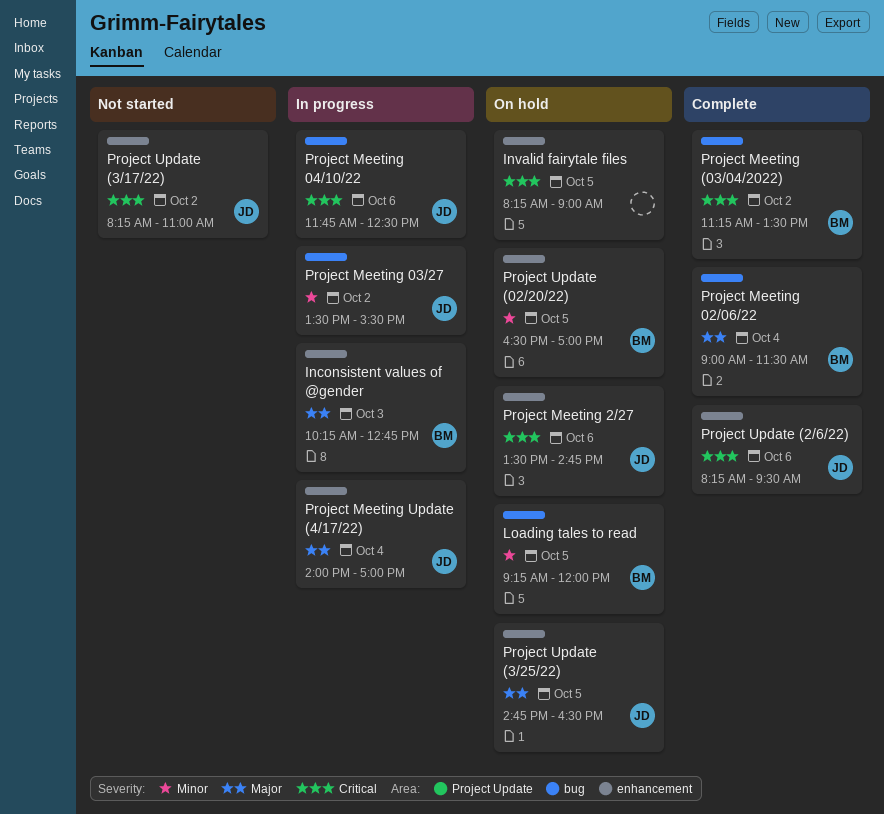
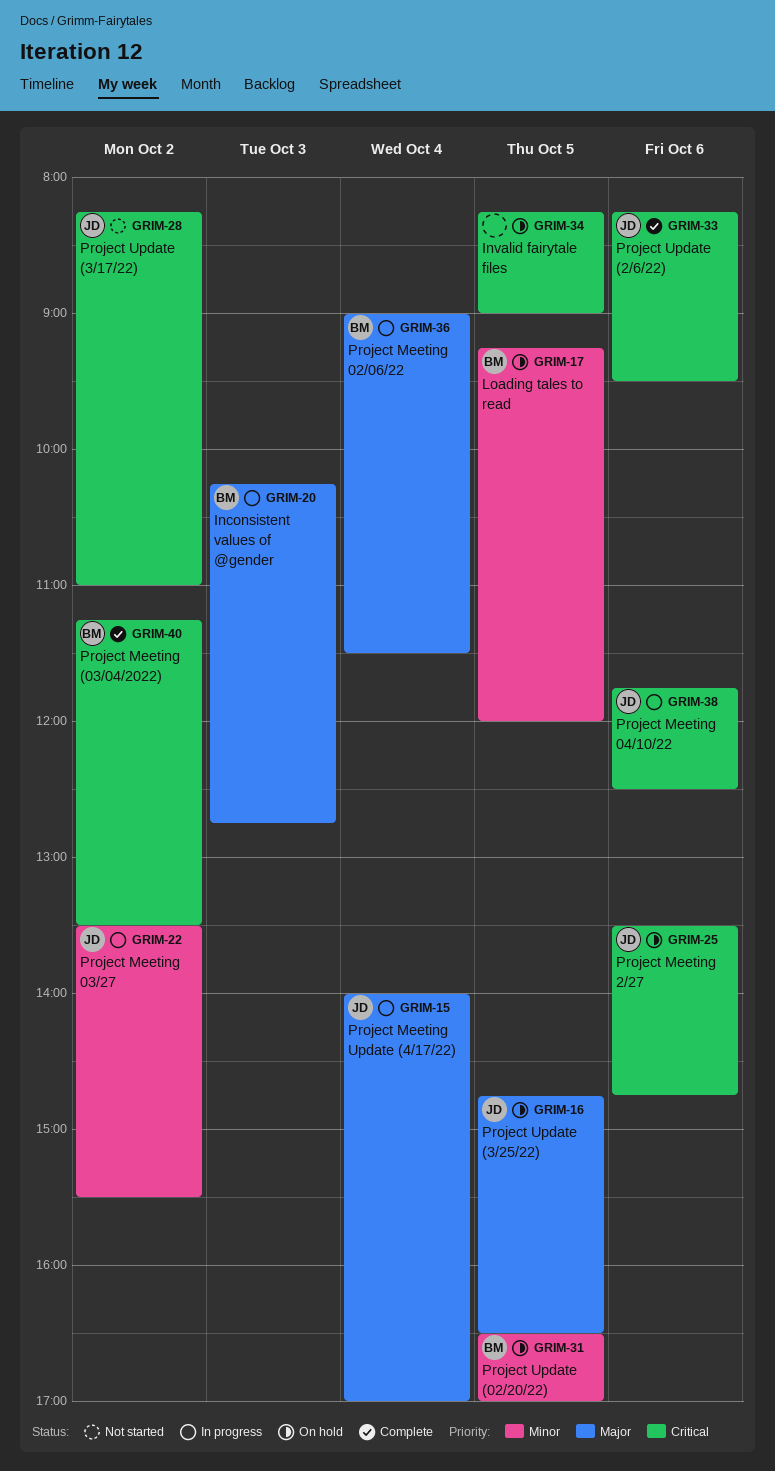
Project Meeting 02/06/22, status: Complete -> In progress

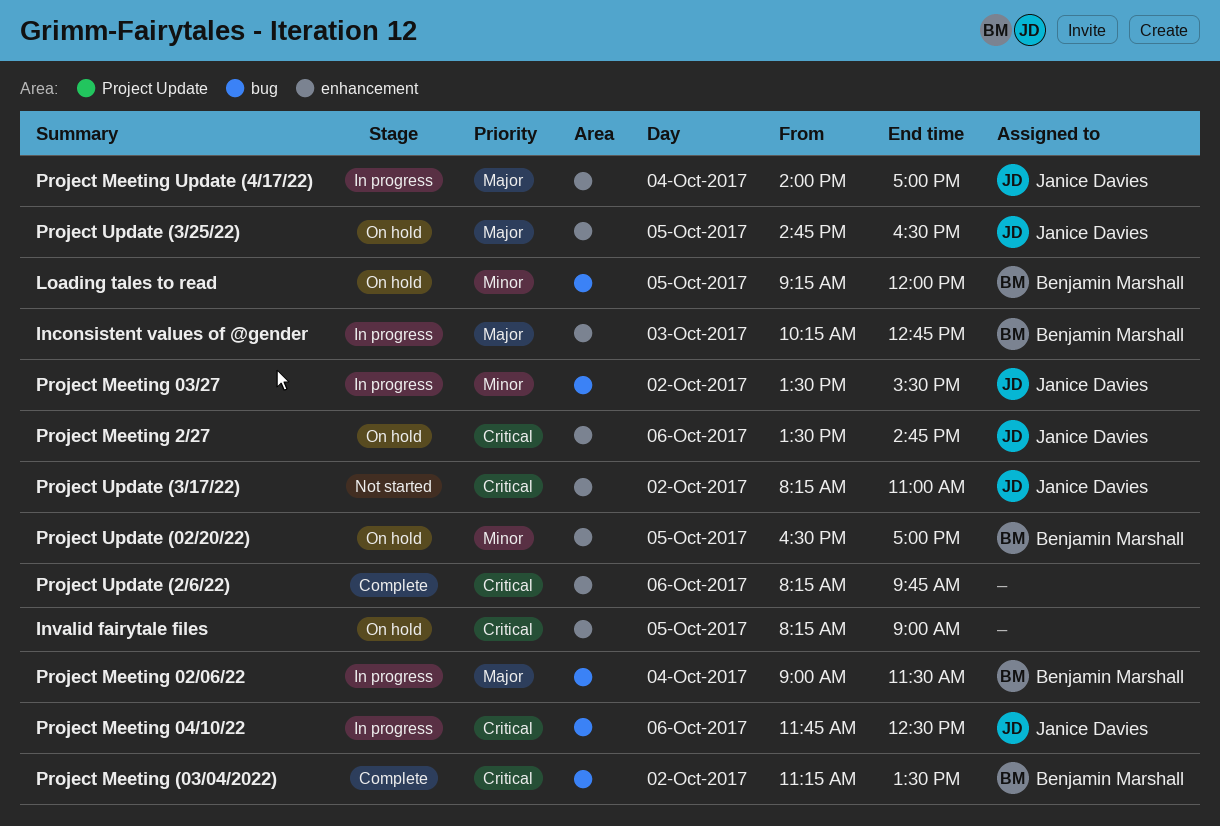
Project Update (2/6/22), owner: Janice Davies -> none
Project Update (2/6/22), ends: 09:30 -> 09:45

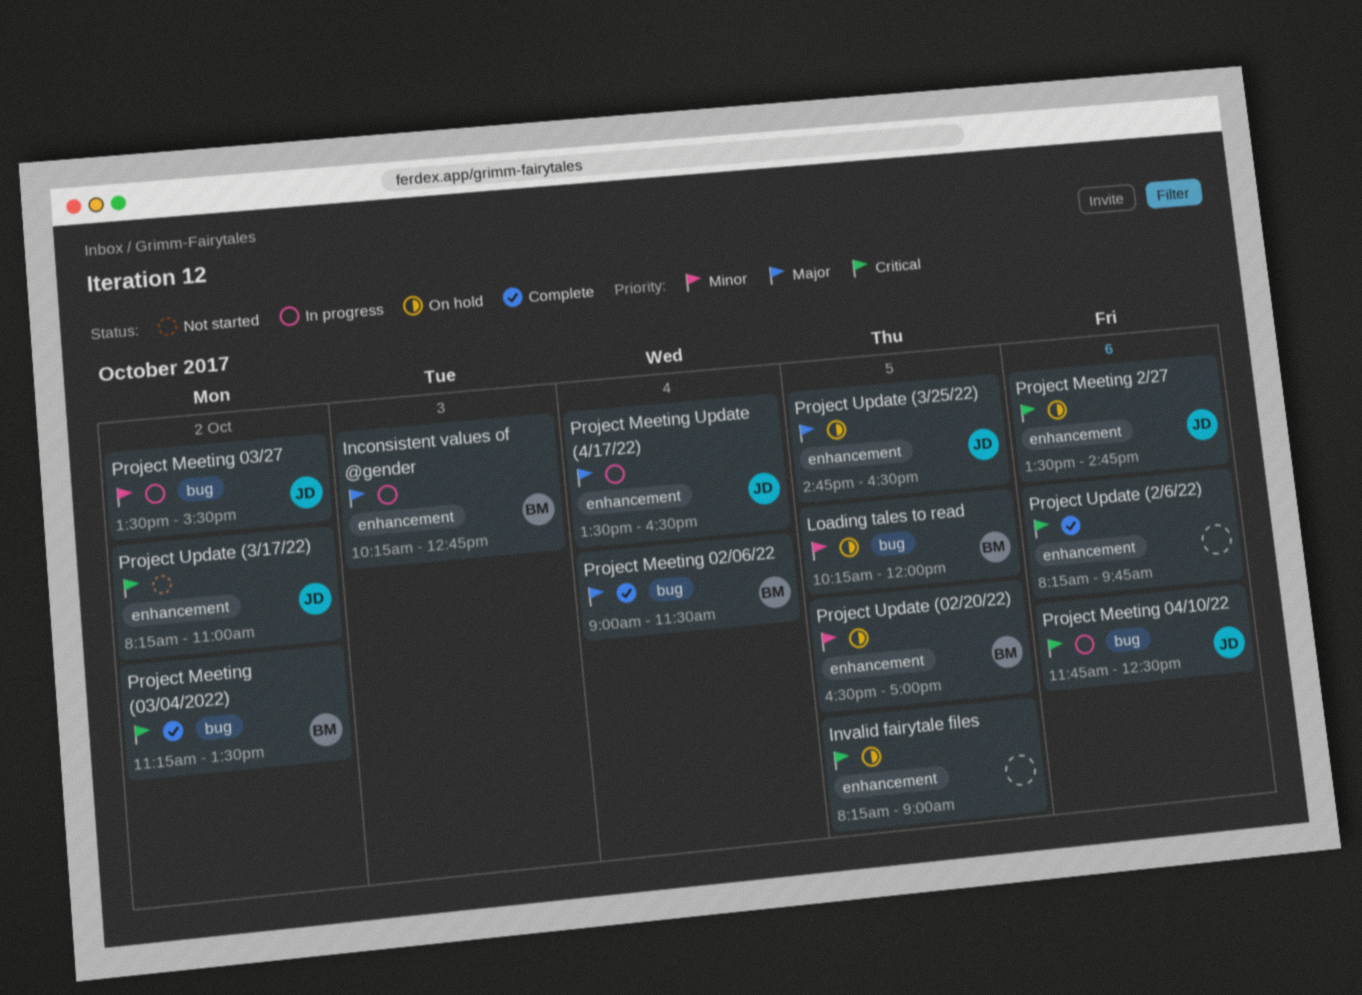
Loading tales to read, begins: 09:15 -> 10:15
Project Meeting 02/06/22, status: In progress -> Complete
Project Meeting Update (4/17/22), begins: 14:00 -> 13:30
Project Meeting Update (4/17/22), ends: 17:00 -> 16:30

